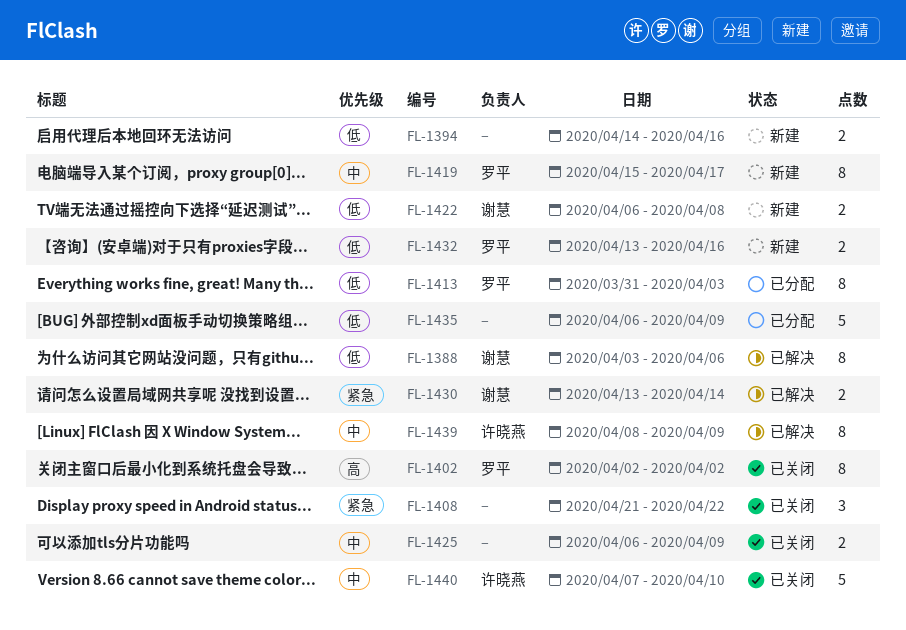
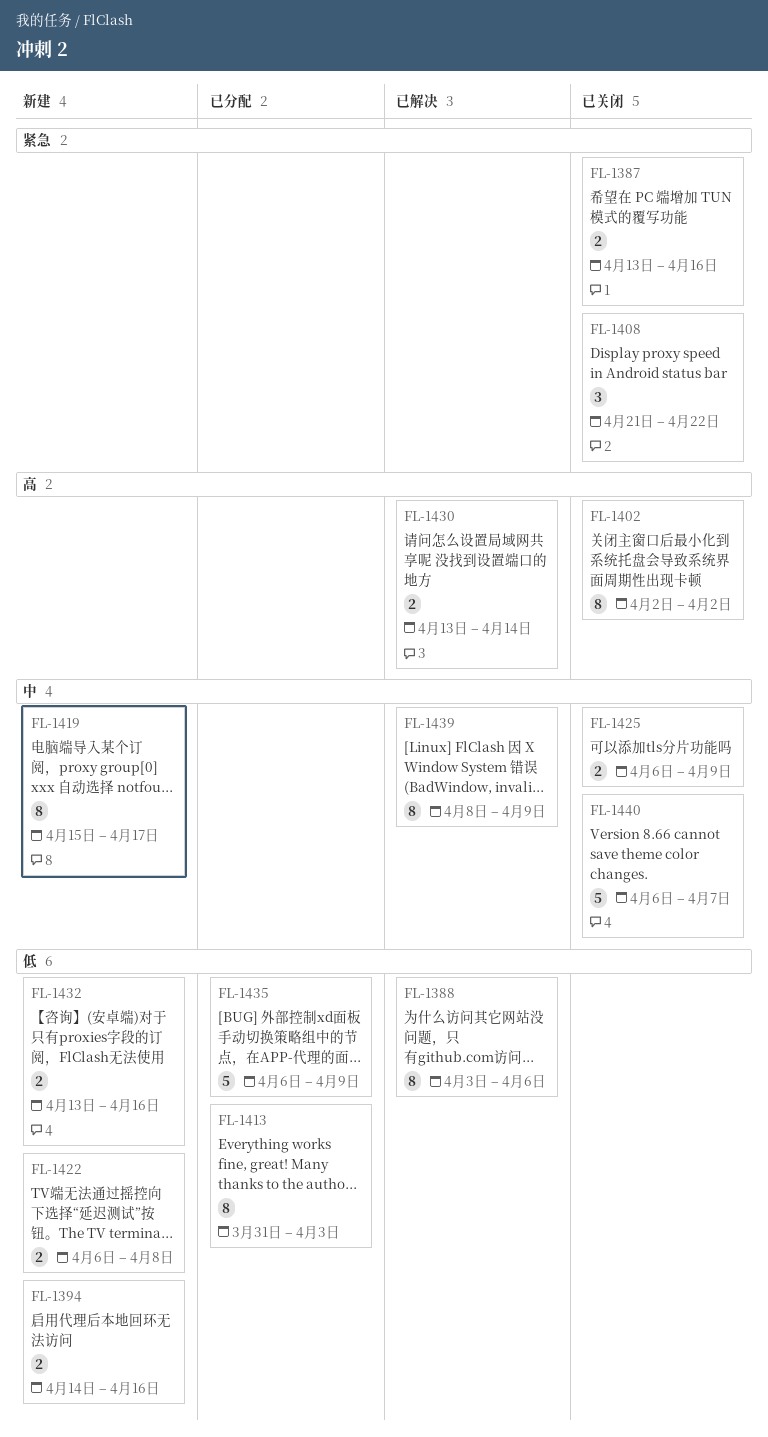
FL-1387: none -> present
FL-1430, priority: 紧急 -> 高
FL-1440, start: Apr 7 -> Apr 6
FL-1440, due: Apr 10 -> Apr 7

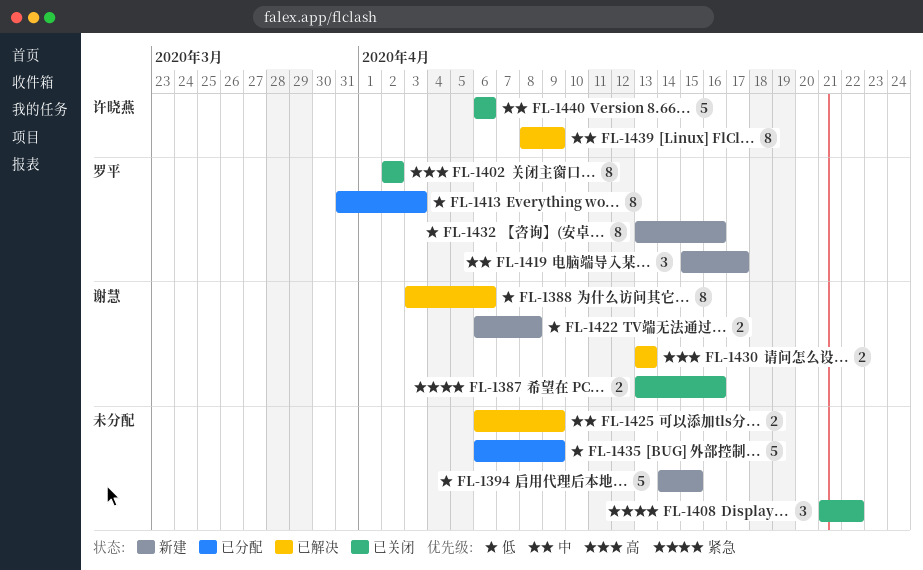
FL-1394, estimate: 2 -> 5
FL-1394, due: Apr 16 -> Apr 15
FL-1419, estimate: 8 -> 3
FL-1425, status: 已关闭 -> 已解决
FL-1430, due: Apr 14 -> Apr 13
FL-1432, estimate: 2 -> 8
FL-1440, due: Apr 7 -> Apr 6

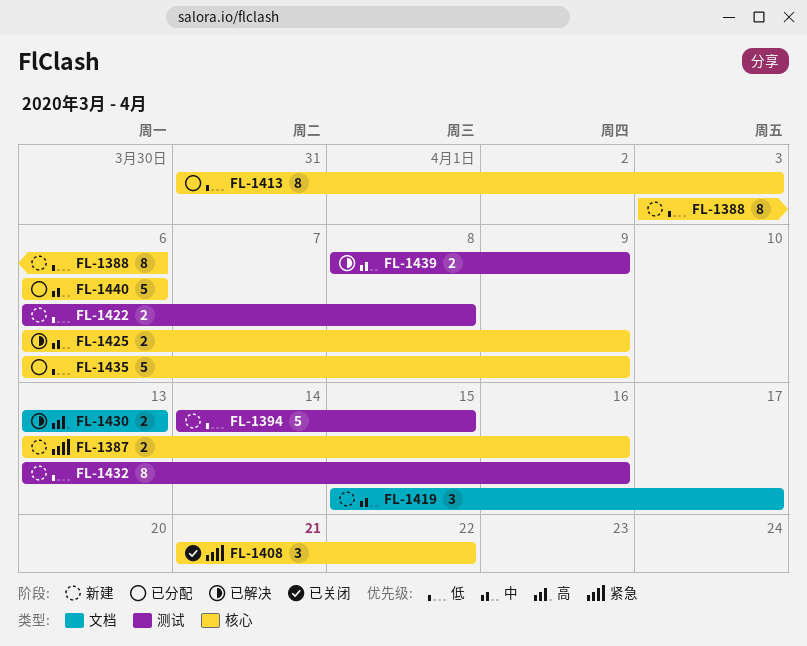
FL-1387, status: 已关闭 -> 新建
FL-1388, status: 已解决 -> 新建
FL-1402: present -> none
FL-1439, estimate: 8 -> 2
FL-1440, status: 已关闭 -> 已分配

